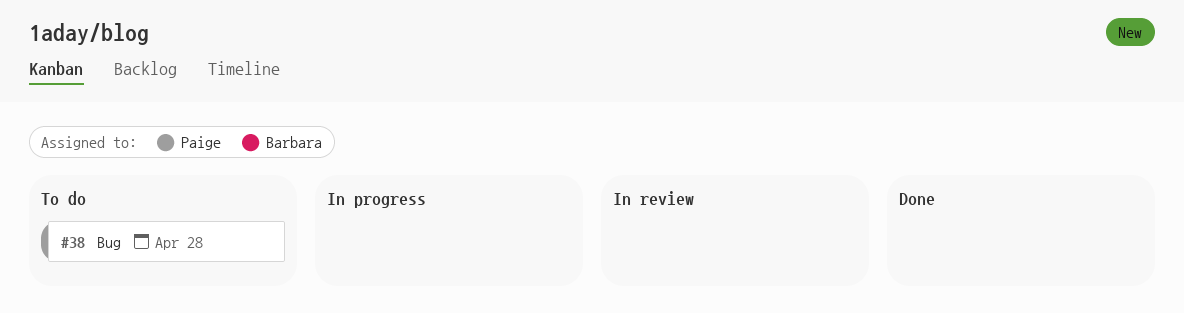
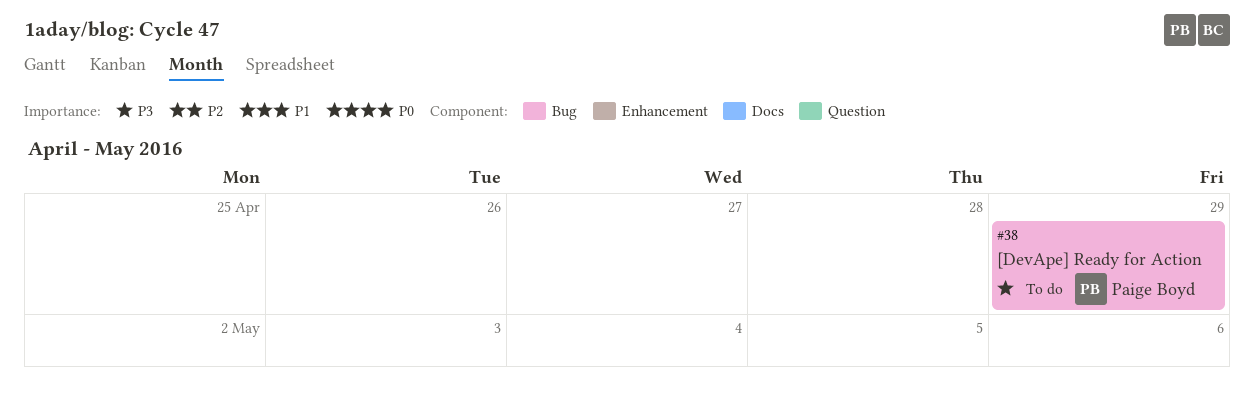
#38, due: Apr 28 -> Apr 29

